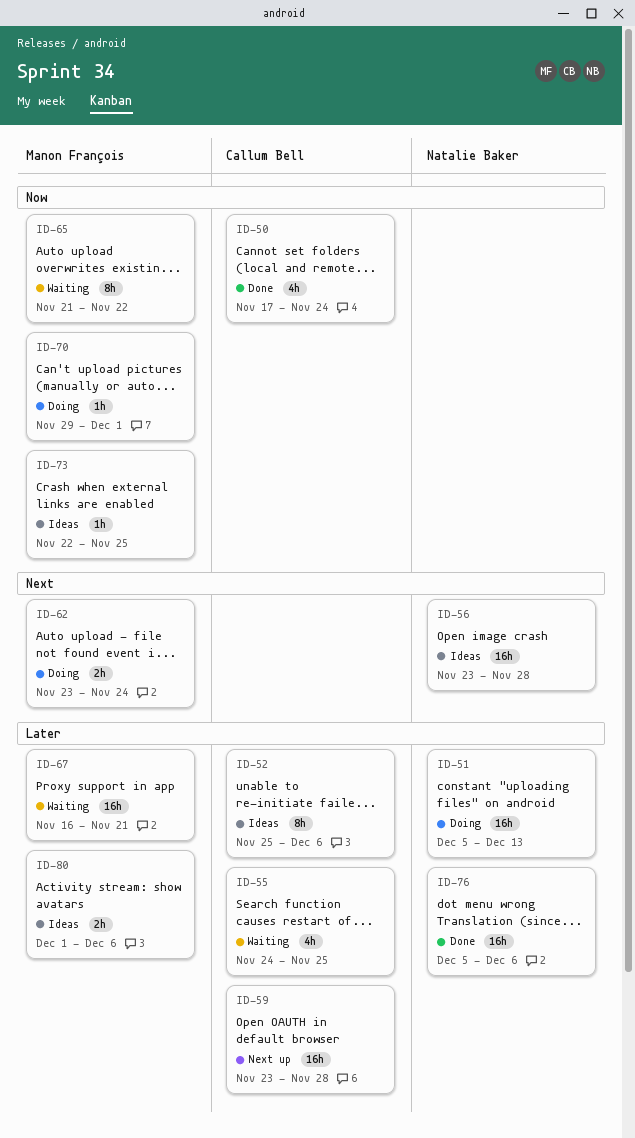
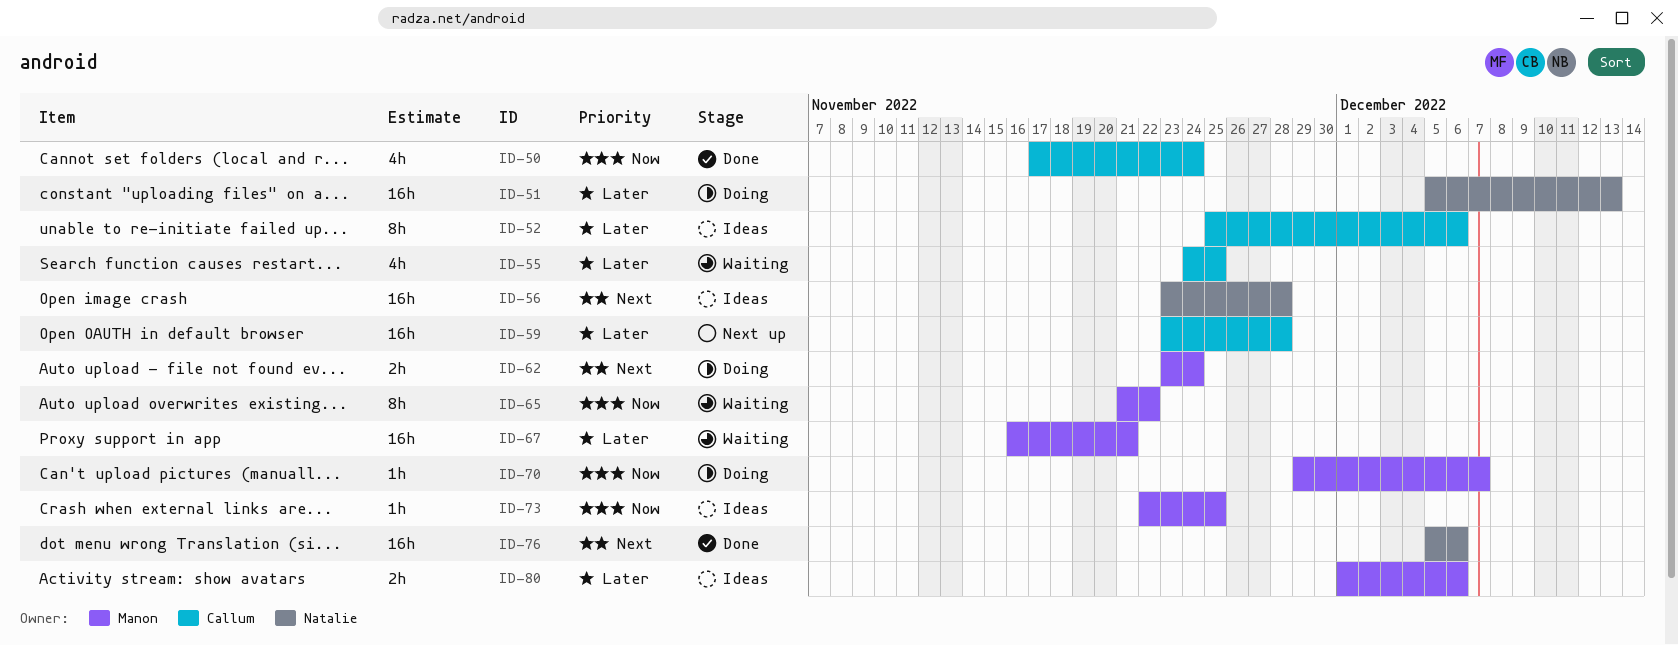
ID-70, due: Dec 1 -> Dec 7
ID-76, priority: Later -> Next

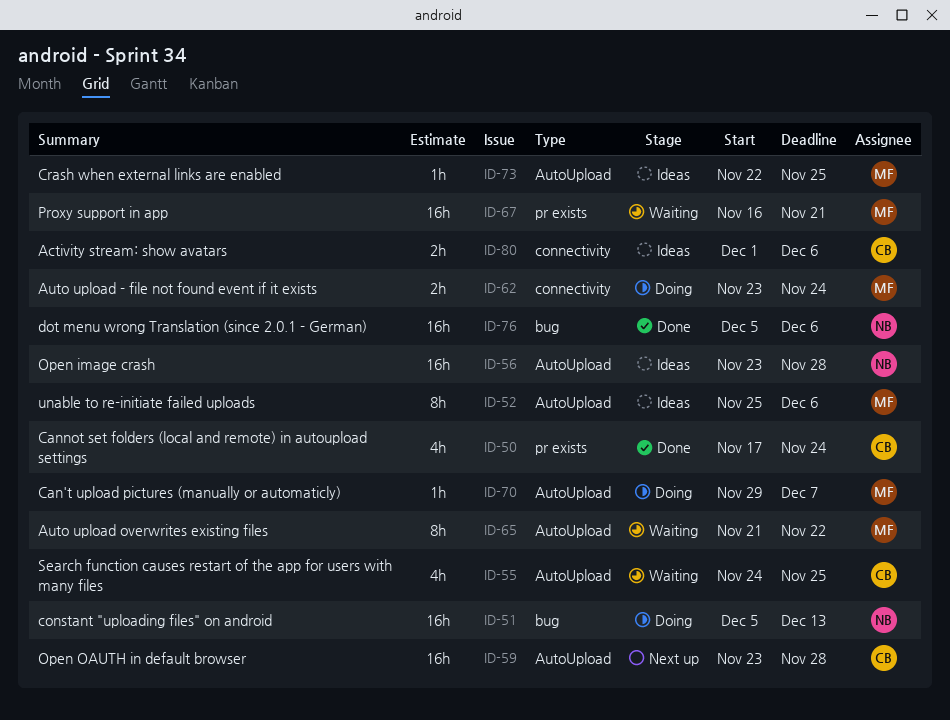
ID-52, owner: Callum -> Manon
ID-80, owner: Manon -> Callum

